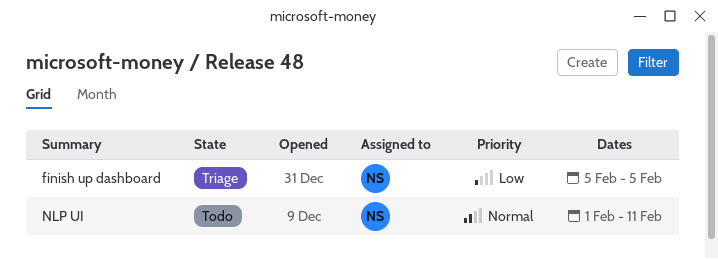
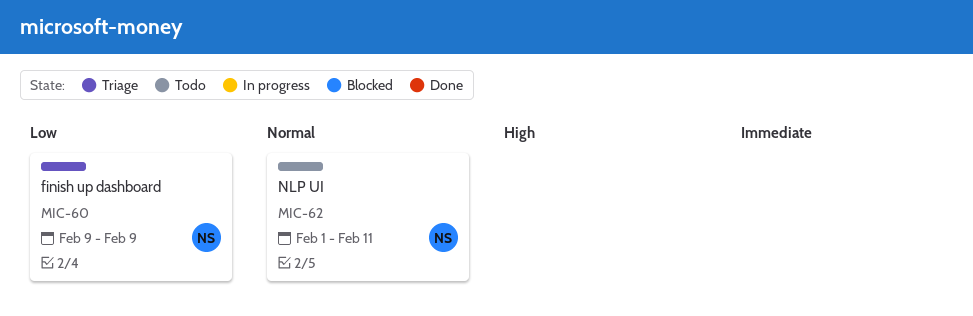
finish up dashboard, start: Feb 5 -> Feb 9
finish up dashboard, due: Feb 5 -> Feb 9

